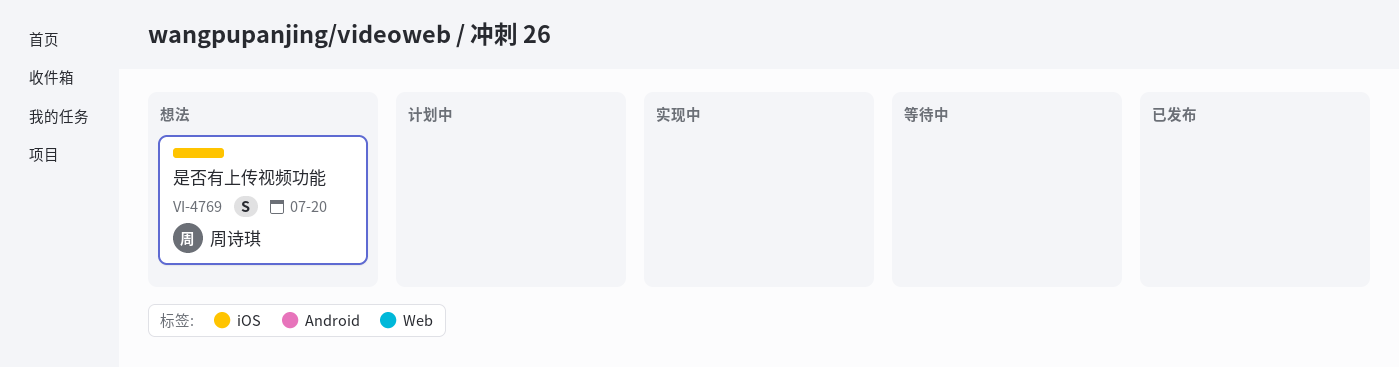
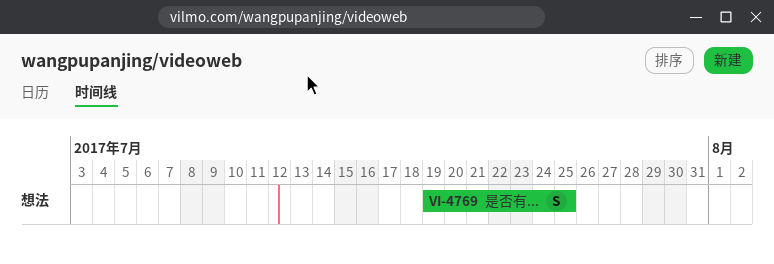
VI-4769, due: Jul 20 -> Jul 25

